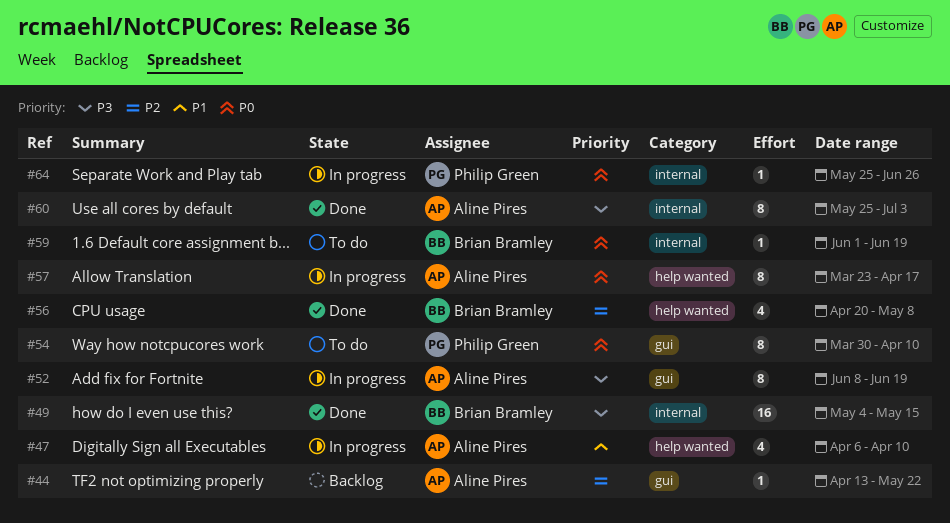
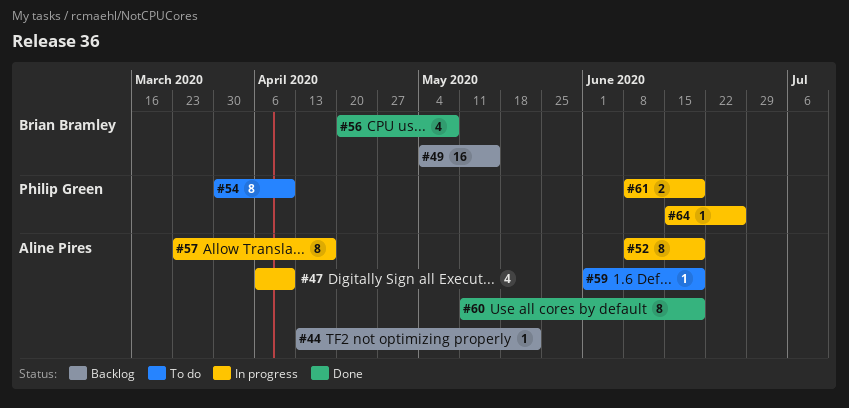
#49, status: Done -> Backlog
#59, owner: Brian Bramley -> Aline Pires
#60, start: May 25 -> May 11
#60, due: Jul 3 -> Jun 19
#61: none -> present
#64, start: May 25 -> Jun 15

